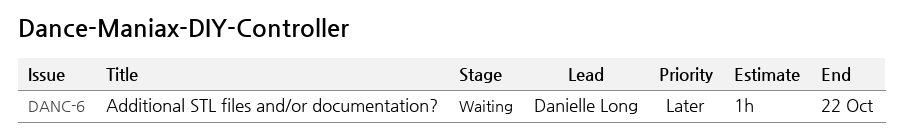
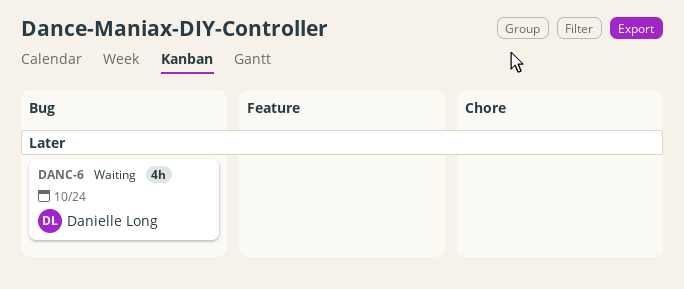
DANC-6, estimate: 1h -> 4h
DANC-6, due: Oct 22 -> Oct 24

